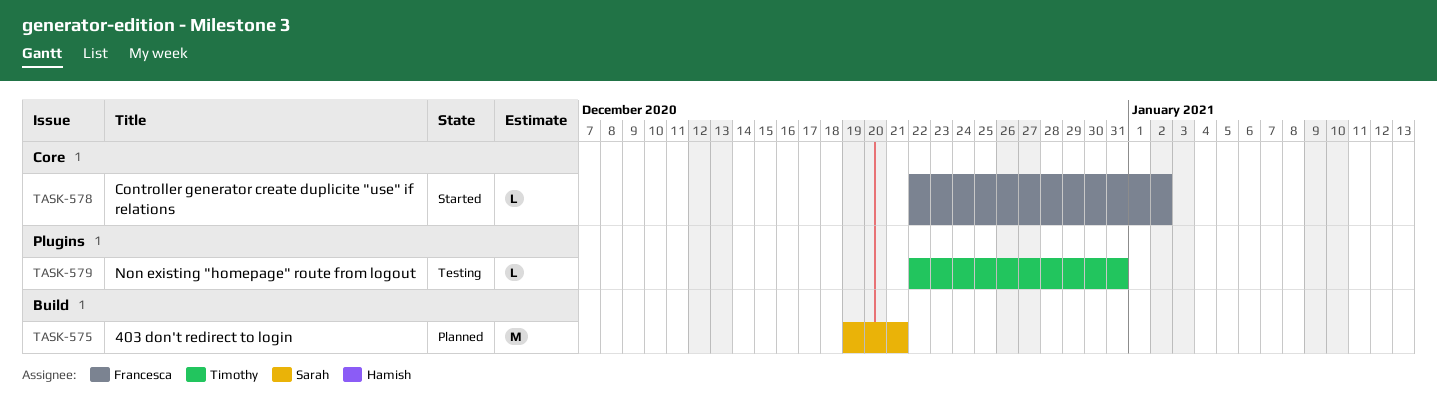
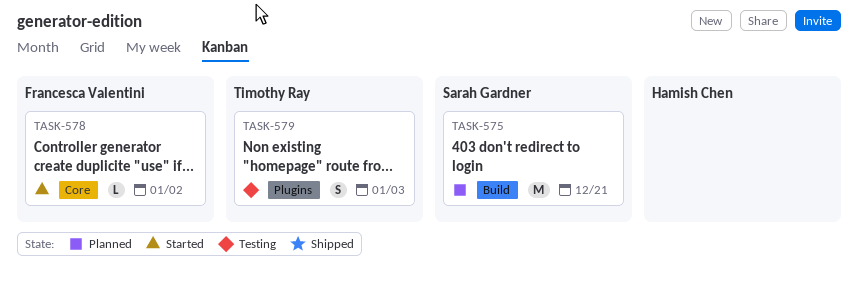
TASK-579, estimate: L -> S
TASK-579, due: Dec 31 -> Jan 3

